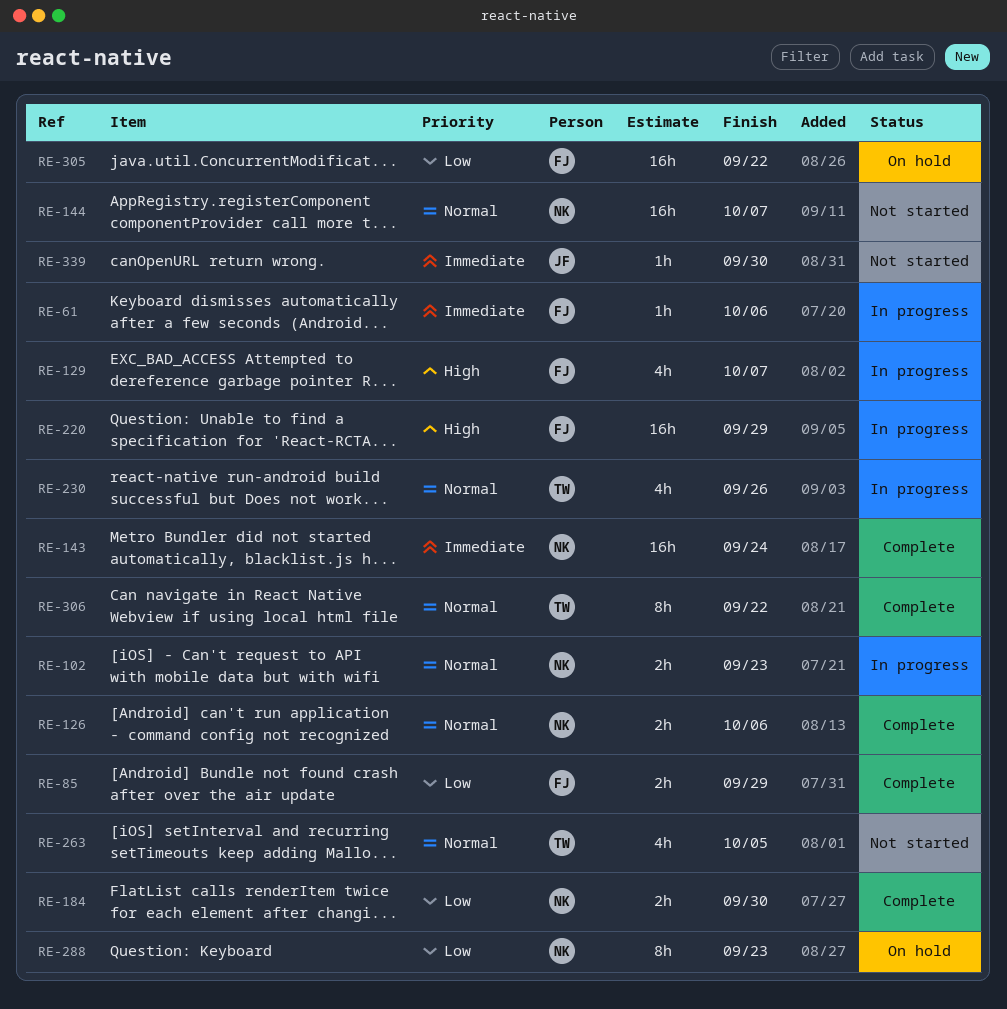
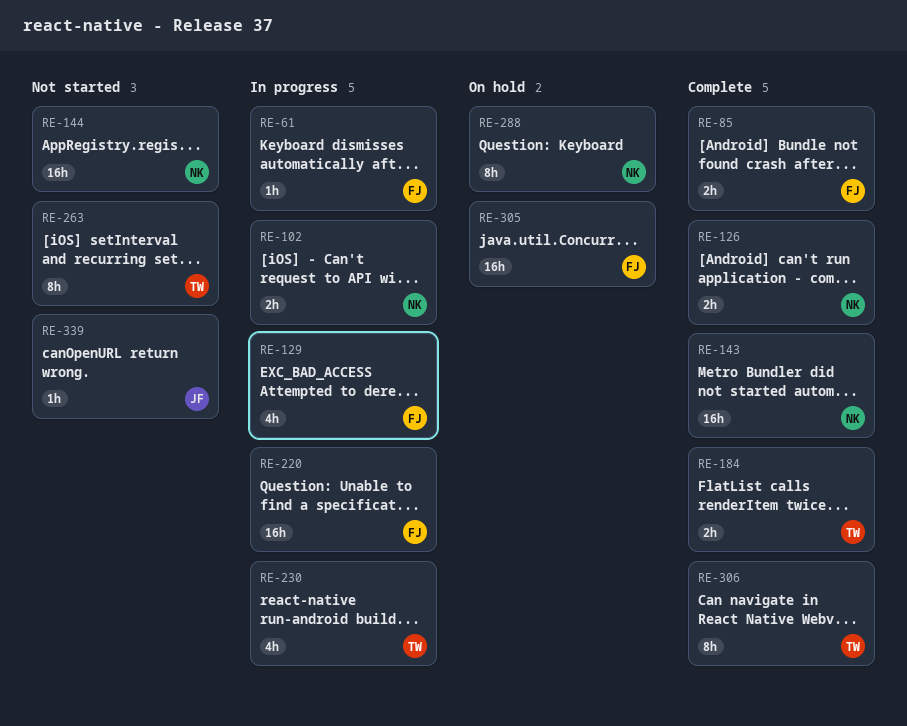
RE-184, owner: NK -> TW
RE-263, estimate: 4h -> 8h

